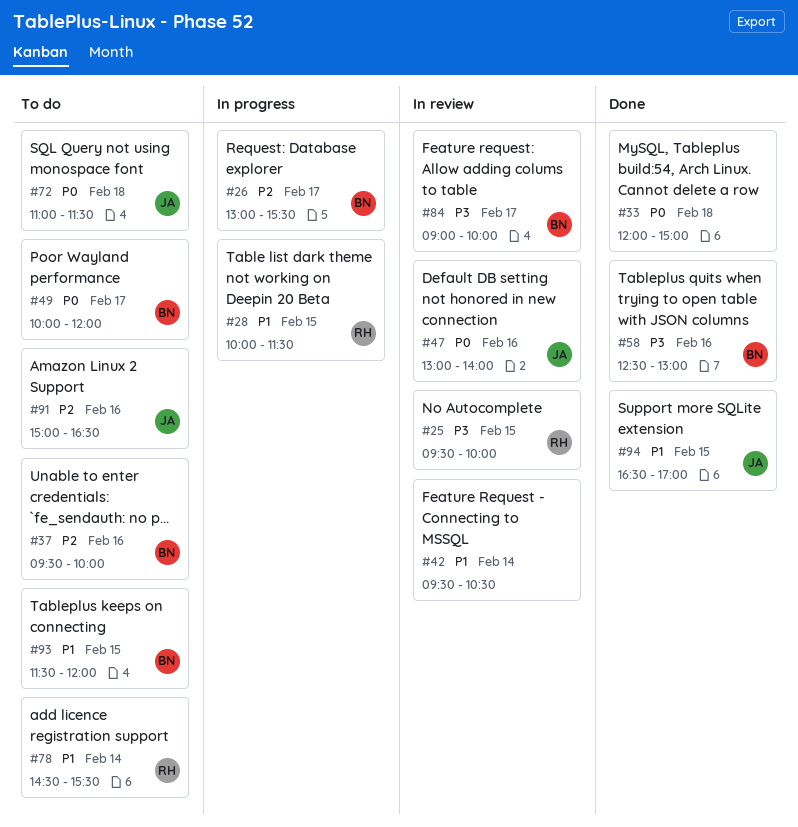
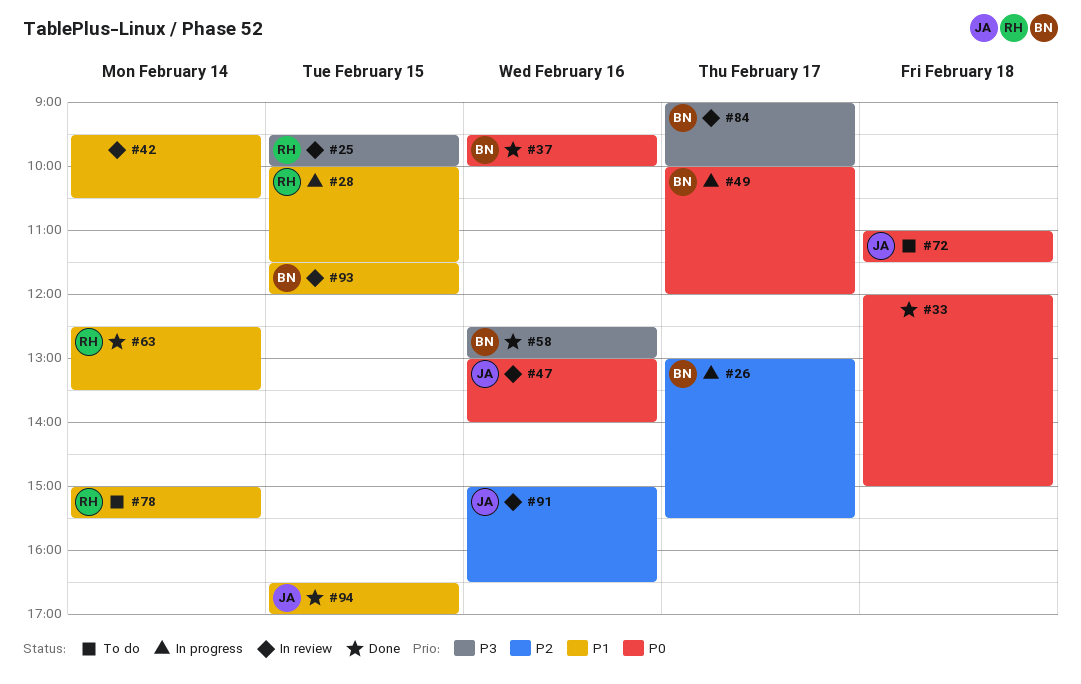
#37, status: To do -> Done
#37, priority: P2 -> P0
#49, status: To do -> In progress
#63: none -> present
#78, begins: 14:30 -> 15:00
#91, status: To do -> In review
#93, status: To do -> In review

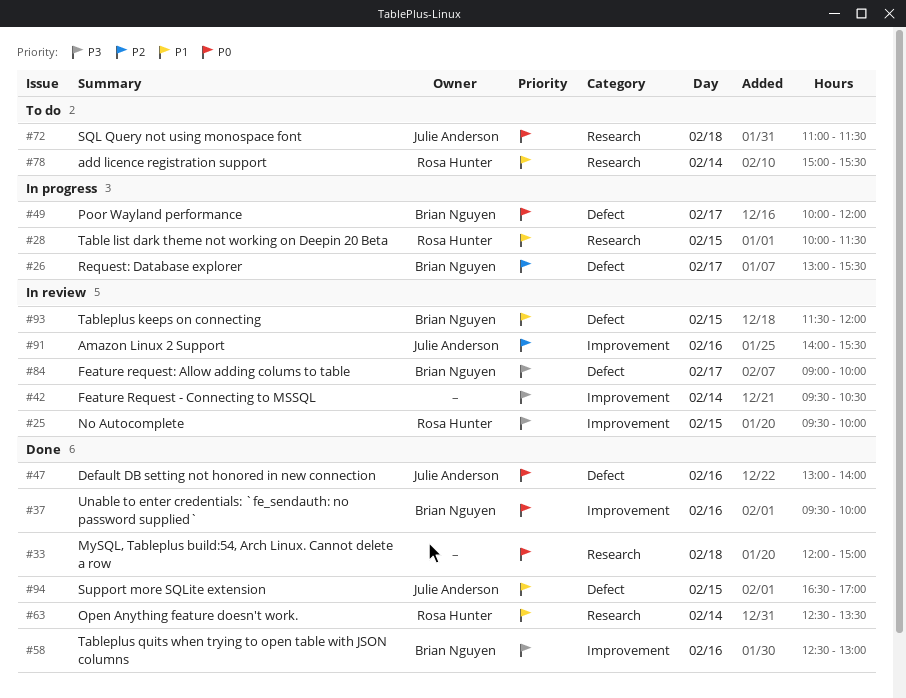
#42, priority: P1 -> P3
#47, status: In review -> Done
#91, begins: 15:00 -> 14:00
#91, ends: 16:30 -> 15:30

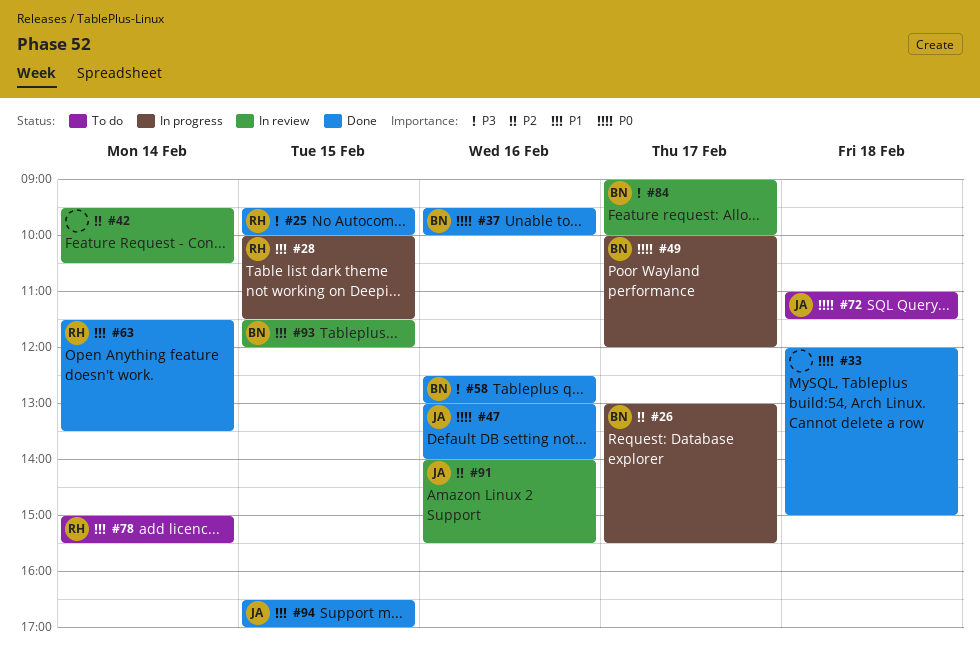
#25, status: In review -> Done
#42, priority: P3 -> P2
#63, begins: 12:30 -> 11:30

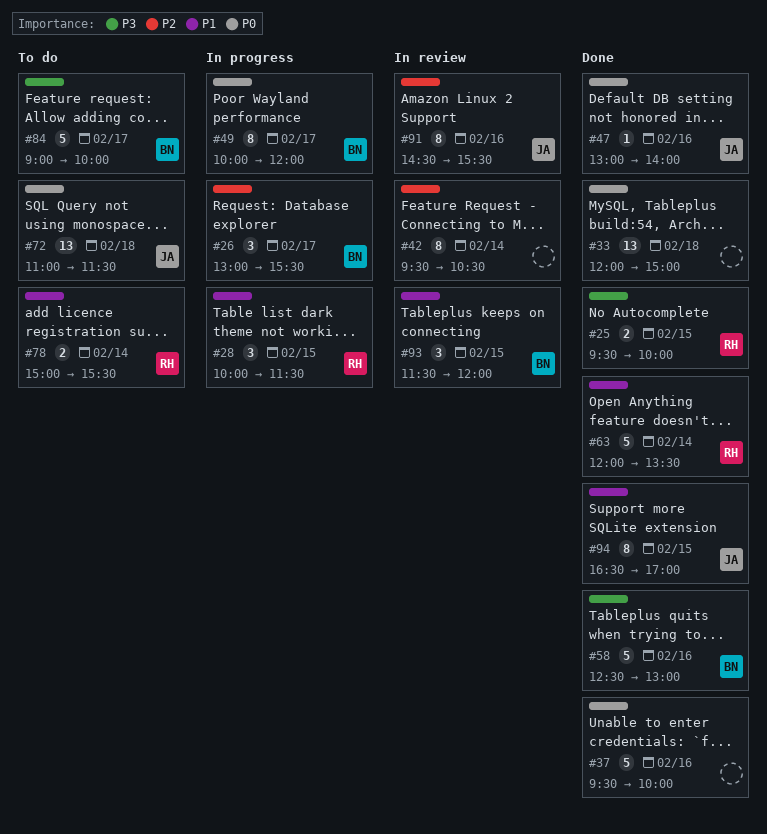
#37, owner: BN -> none
#63, begins: 11:30 -> 12:00
#84, status: In review -> To do
#91, begins: 14:00 -> 14:30

